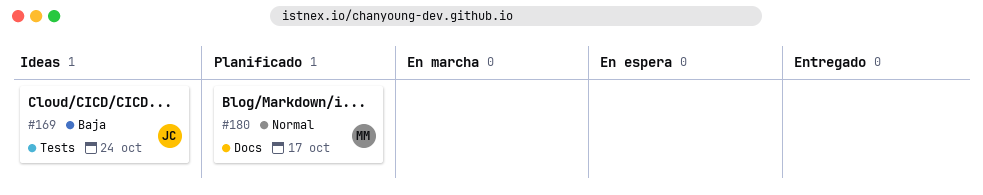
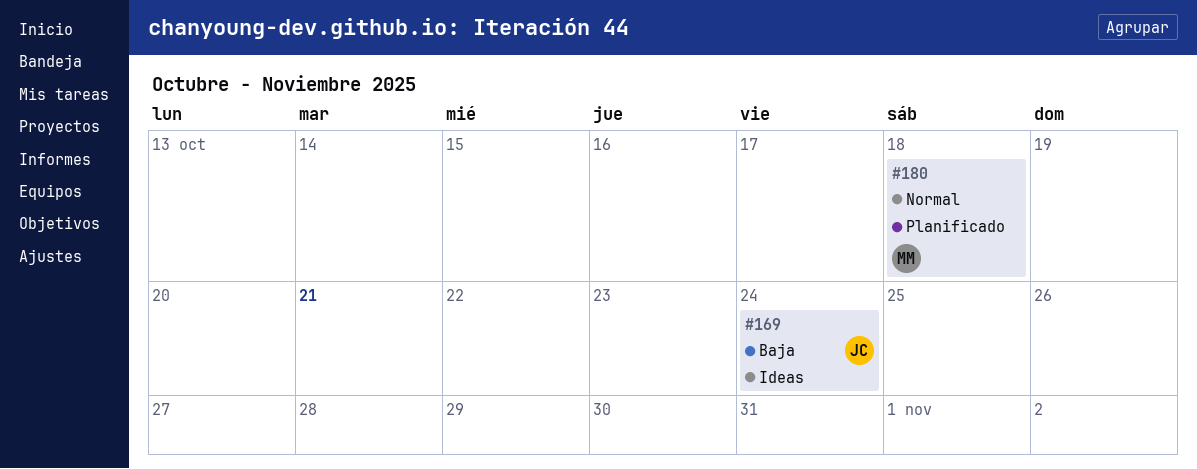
#180, due: Oct 17 -> Oct 18

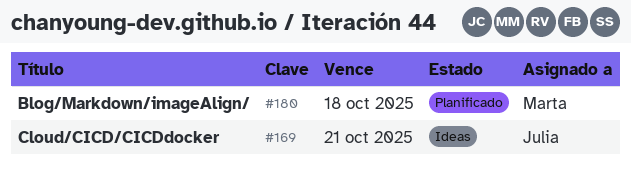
#169, due: Oct 24 -> Oct 21

